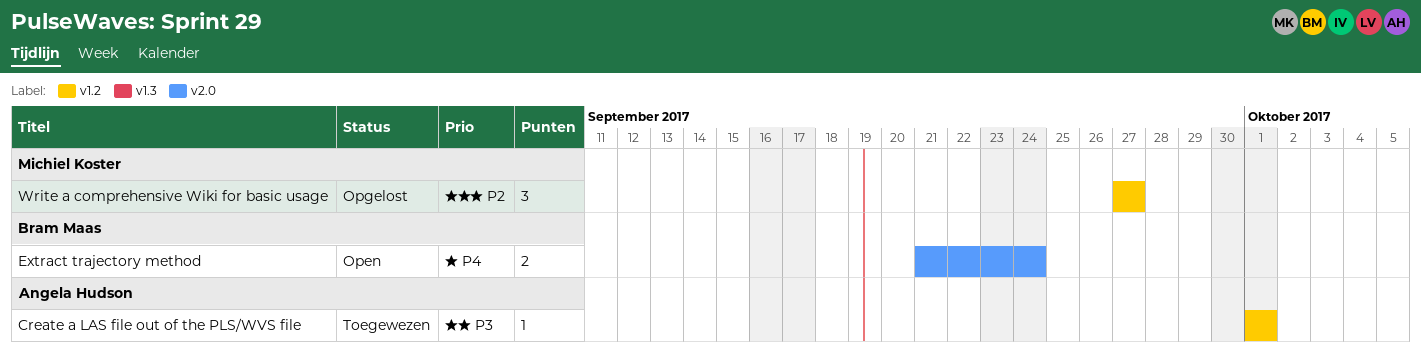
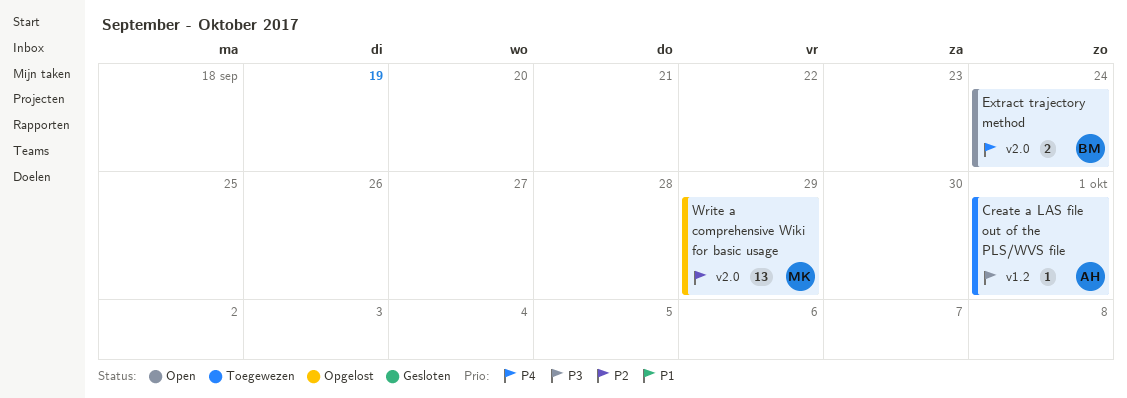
Write a comprehensive Wiki for basic usage, label: v1.2 -> v2.0
Write a comprehensive Wiki for basic usage, estimate: 3 -> 13
Write a comprehensive Wiki for basic usage, due: Sep 27 -> Sep 29

